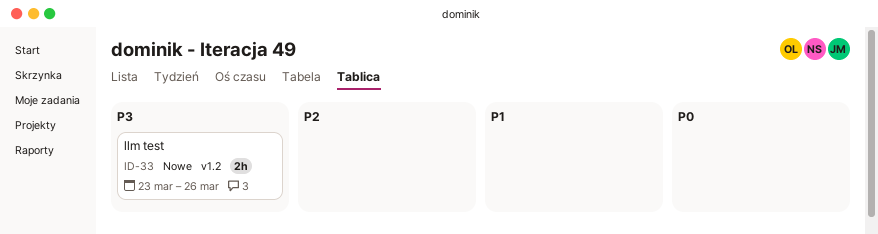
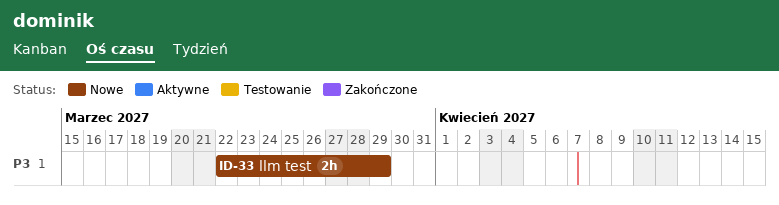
ID-33, start: Mar 23 -> Mar 22
ID-33, due: Mar 26 -> Mar 29

